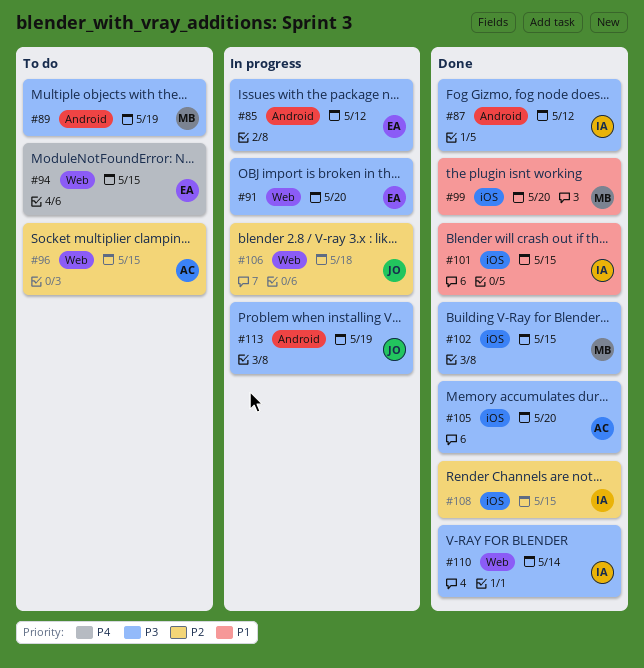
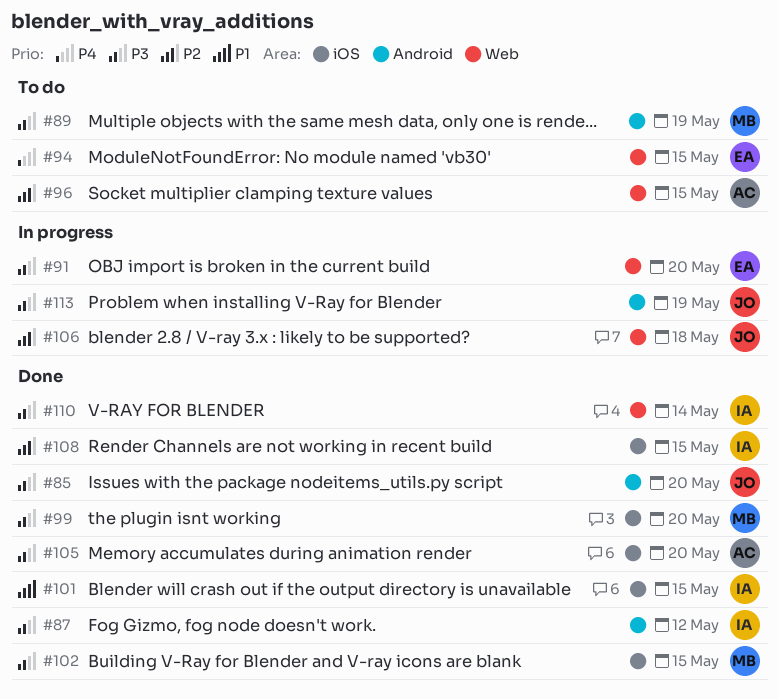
#85, status: In progress -> Done
#85, owner: EA -> JO
#85, due: May 12 -> May 20
#99, priority: P1 -> P3

